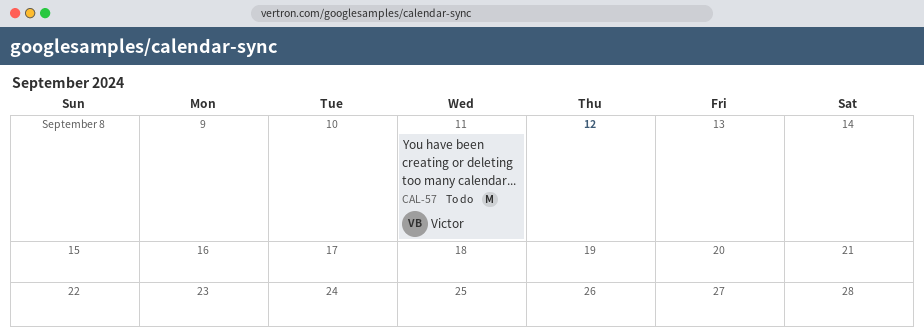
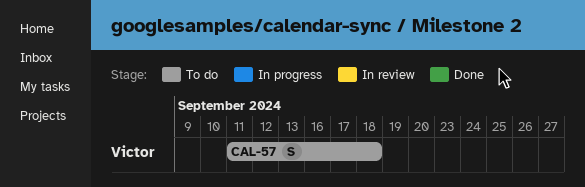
CAL-57, estimate: M -> S
CAL-57, due: Sep 11 -> Sep 18

